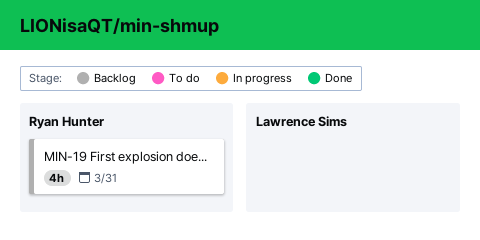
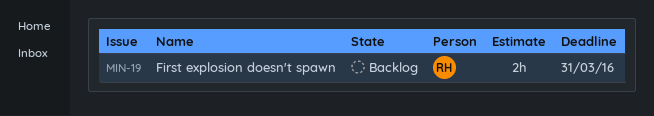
MIN-19, estimate: 4h -> 2h

